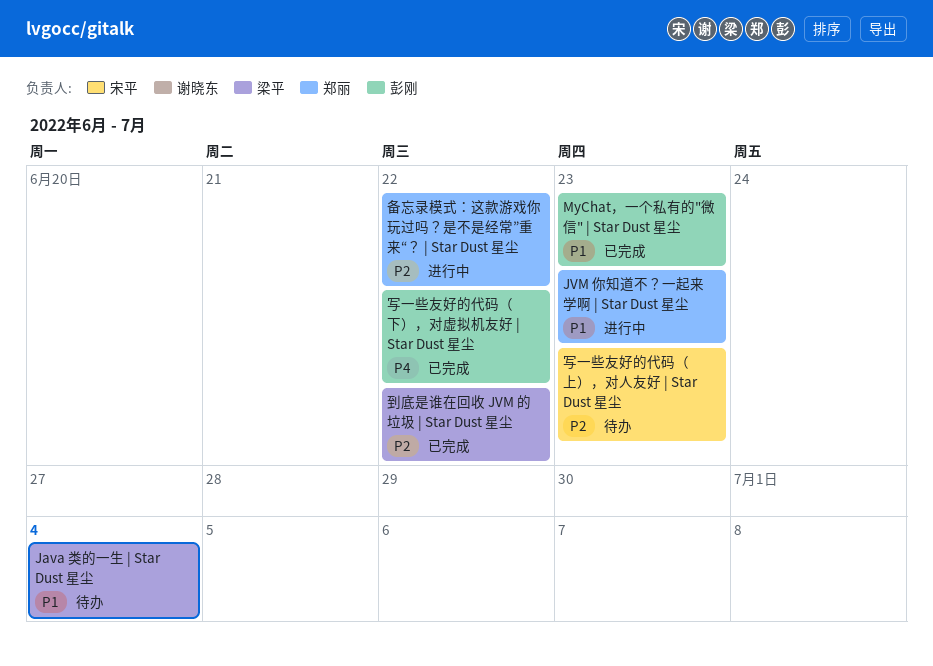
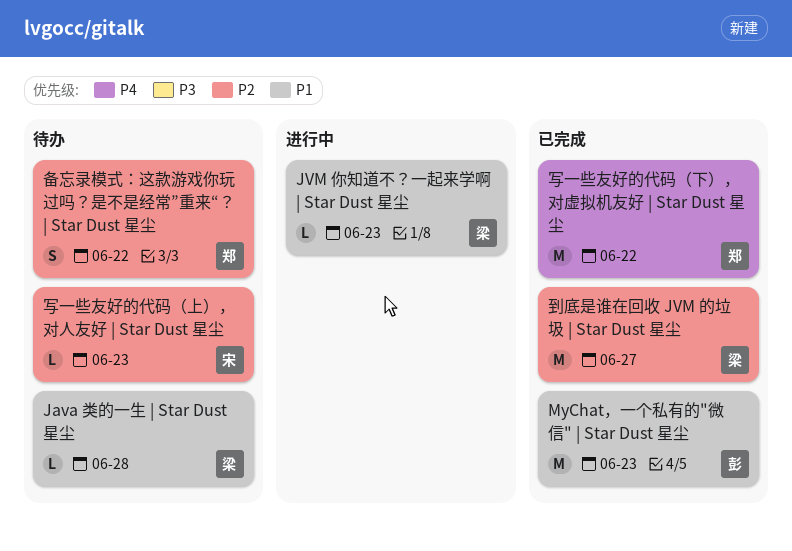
Java 类的一生 | Star Dust 星尘, due: Jul 4 -> Jun 28
JVM 你知道不？一起来学啊 | Star Dust 星尘, owner: 郑丽 -> 梁平
写一些友好的代码（下），对虚拟机友好 | Star Dust 星尘, owner: 彭刚 -> 郑丽
到底是谁在回收 JVM 的垃圾 | Star Dust 星尘, due: Jun 22 -> Jun 27
备忘录模式：这款游戏你玩过吗？是不是经常”重来“？ | Star Dust 星尘, status: 进行中 -> 待办

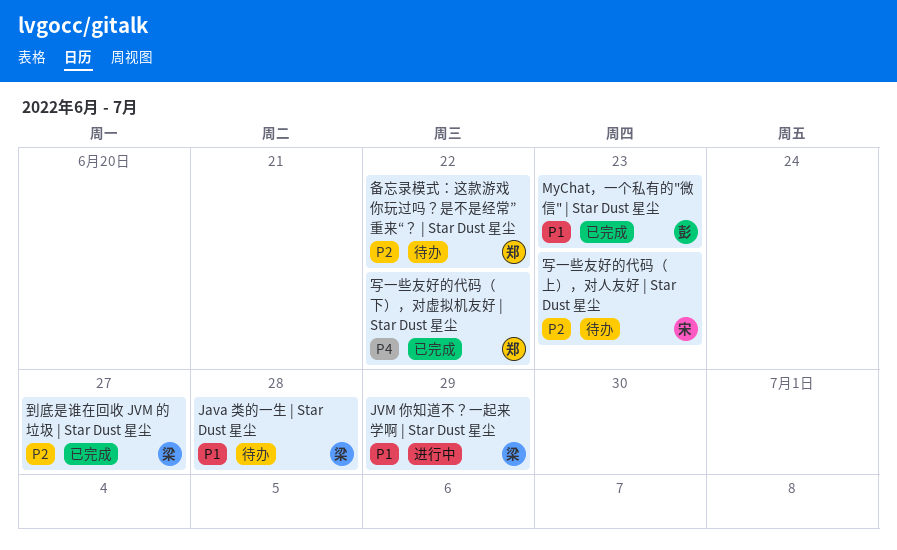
JVM 你知道不？一起来学啊 | Star Dust 星尘, due: Jun 23 -> Jun 29

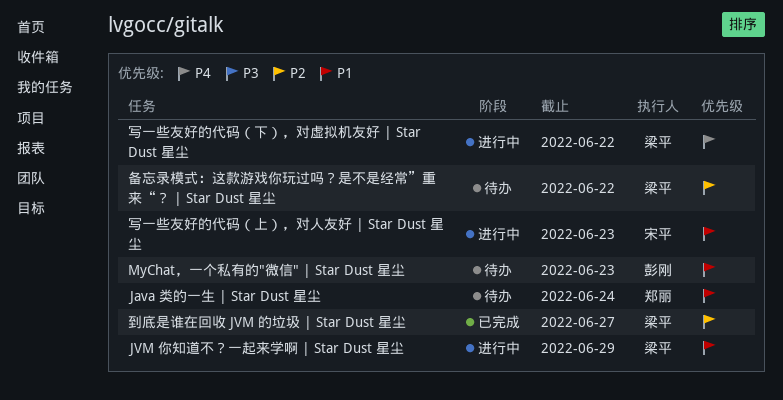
Java 类的一生 | Star Dust 星尘, owner: 梁平 -> 郑丽
Java 类的一生 | Star Dust 星尘, due: Jun 28 -> Jun 24
MyChat，一个私有的"微信" | Star Dust 星尘, status: 已完成 -> 待办
写一些友好的代码（上），对人友好 | Star Dust 星尘, status: 待办 -> 进行中
写一些友好的代码（上），对人友好 | Star Dust 星尘, priority: P2 -> P1
写一些友好的代码（下），对虚拟机友好 | Star Dust 星尘, status: 已完成 -> 进行中
写一些友好的代码（下），对虚拟机友好 | Star Dust 星尘, owner: 郑丽 -> 梁平
备忘录模式：这款游戏你玩过吗？是不是经常”重来“？ | Star Dust 星尘, owner: 郑丽 -> 梁平

